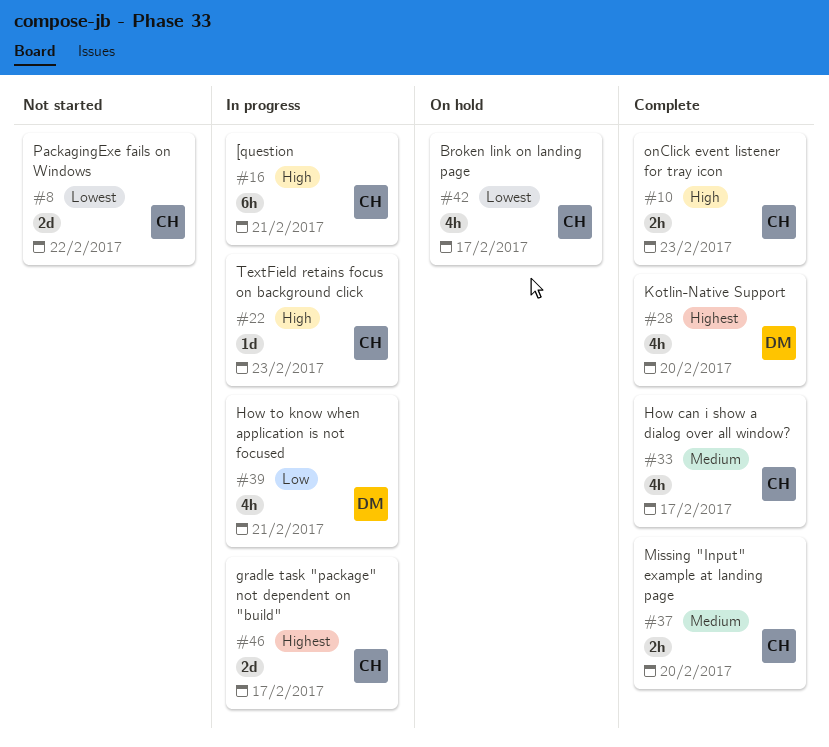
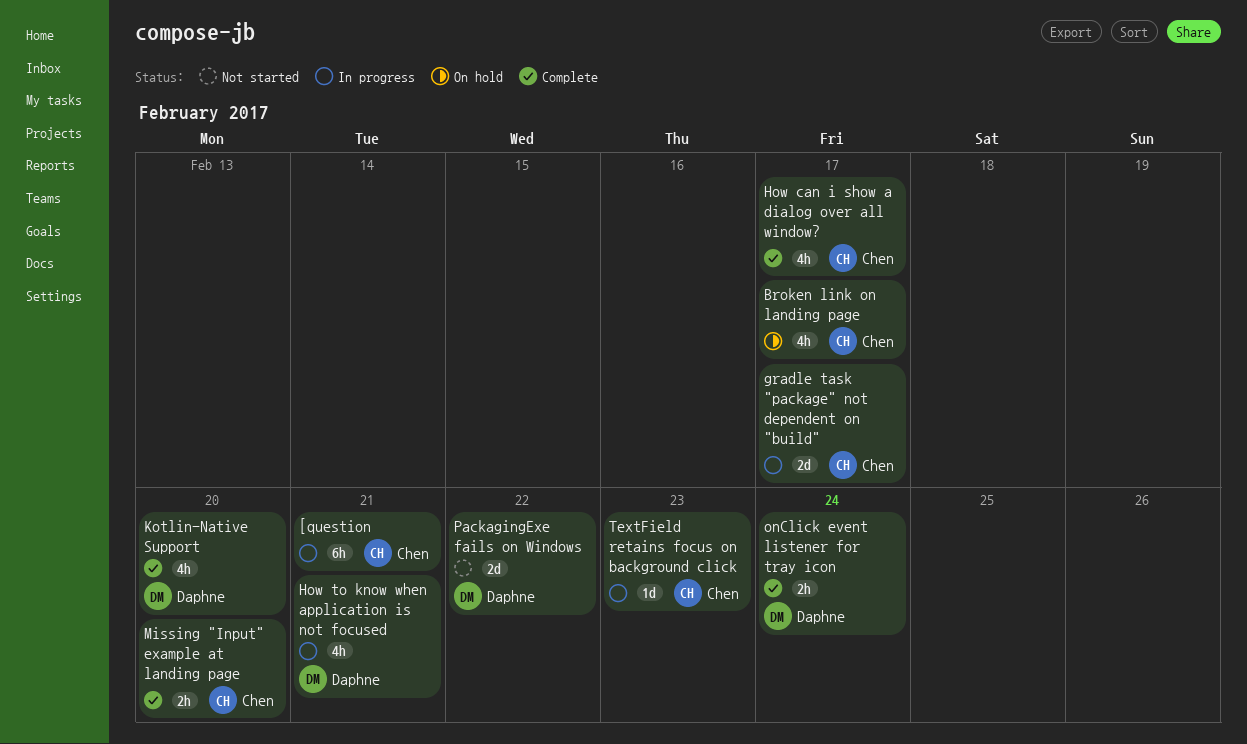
onClick event listener for tray icon, owner: Chen -> Daphne
onClick event listener for tray icon, due: Feb 23 -> Feb 24
PackagingExe fails on Windows, owner: Chen -> Daphne

